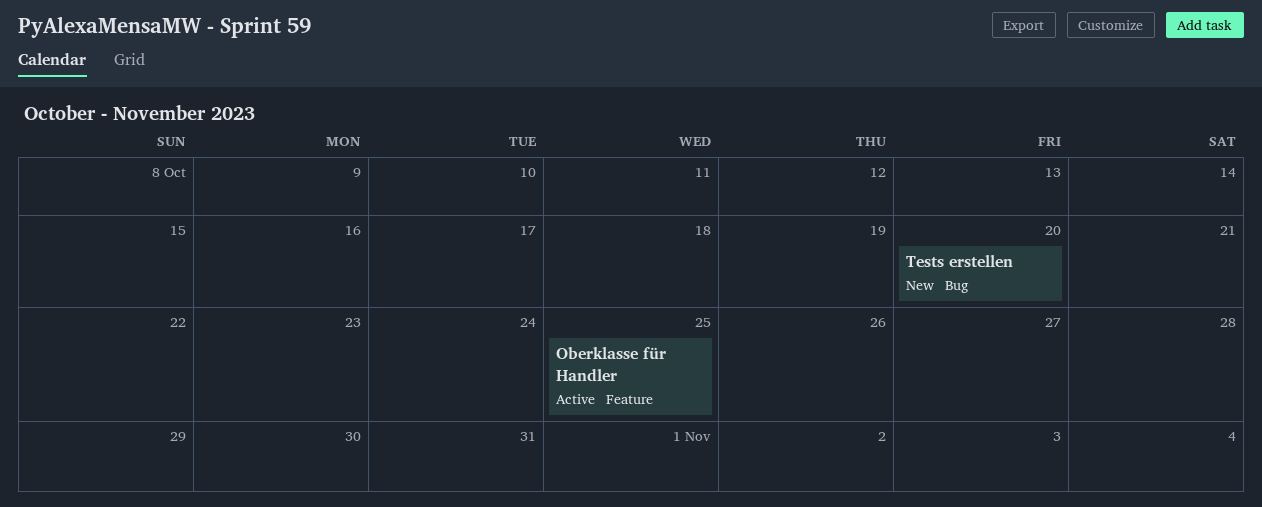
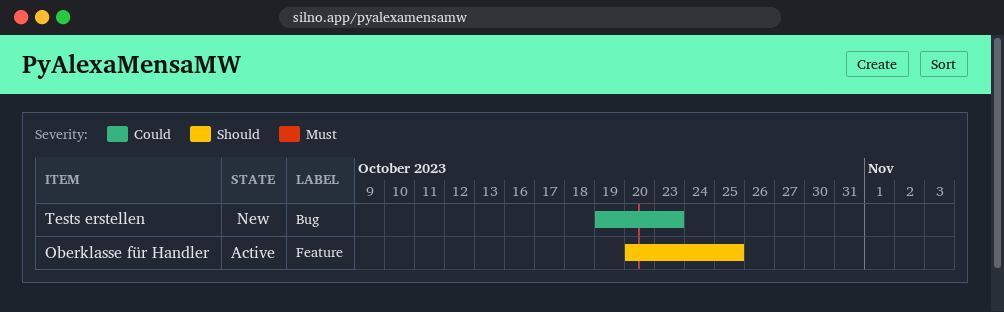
Tests erstellen, due: Oct 20 -> Oct 23

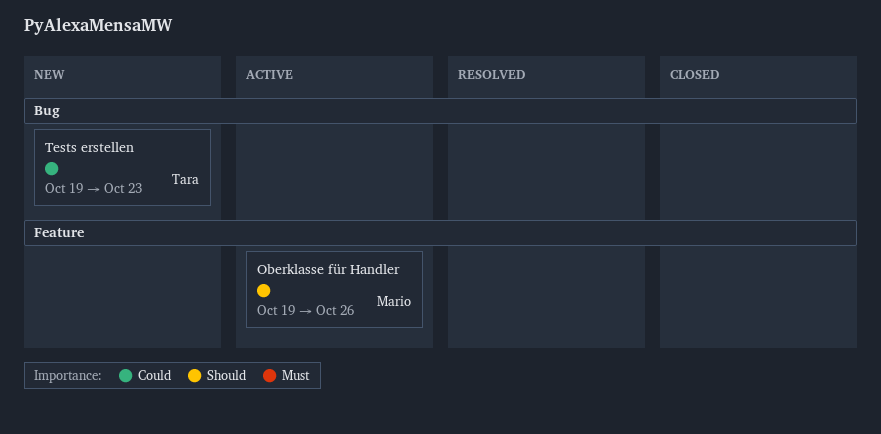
Oberklasse für Handler, start: Oct 20 -> Oct 19
Oberklasse für Handler, due: Oct 25 -> Oct 26

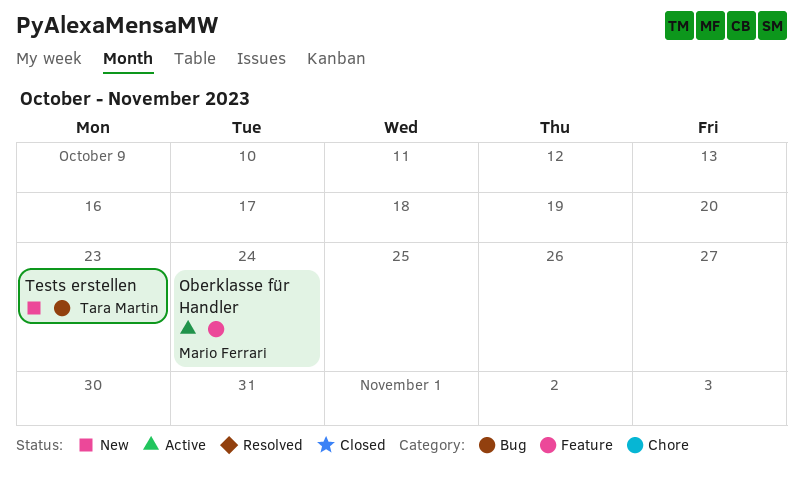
Oberklasse für Handler, due: Oct 26 -> Oct 24

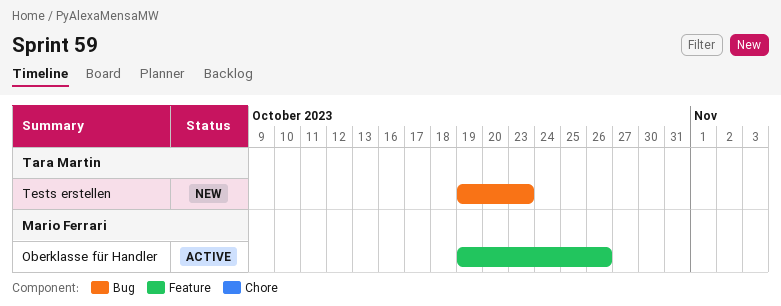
Oberklasse für Handler, due: Oct 24 -> Oct 26

